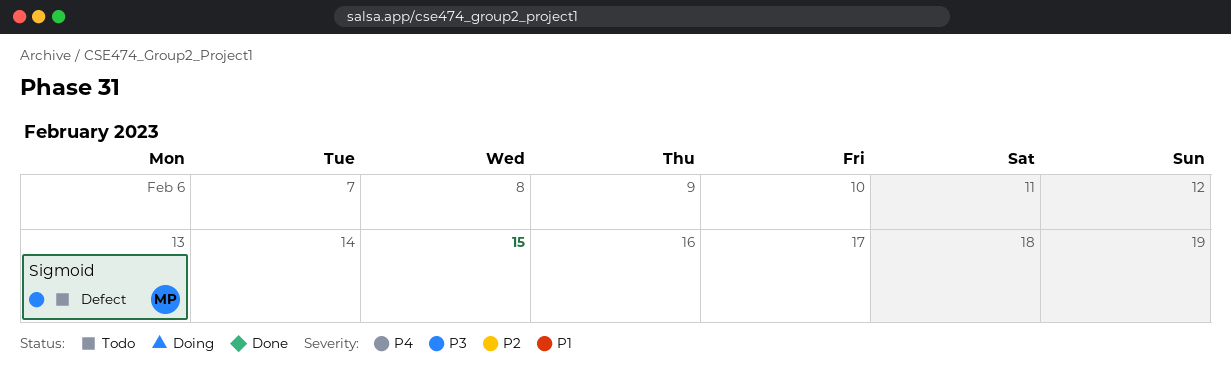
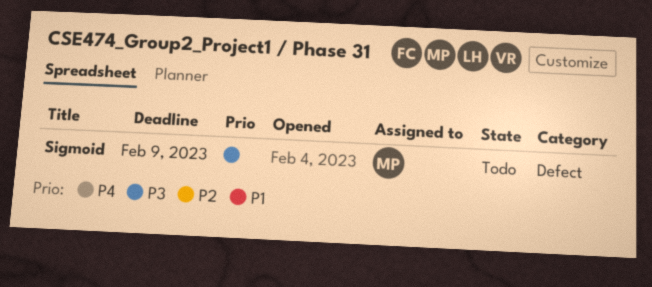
Sigmoid, due: Feb 13 -> Feb 9

